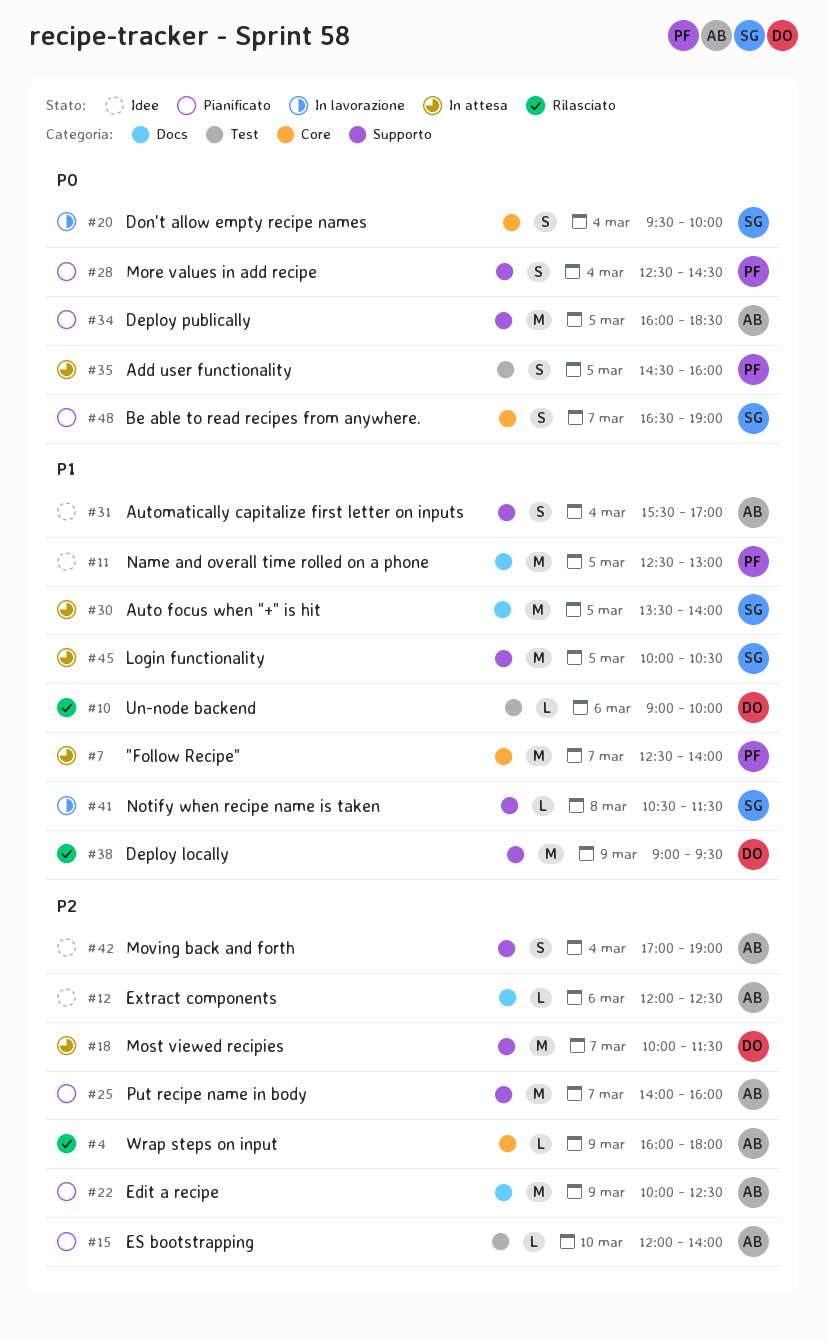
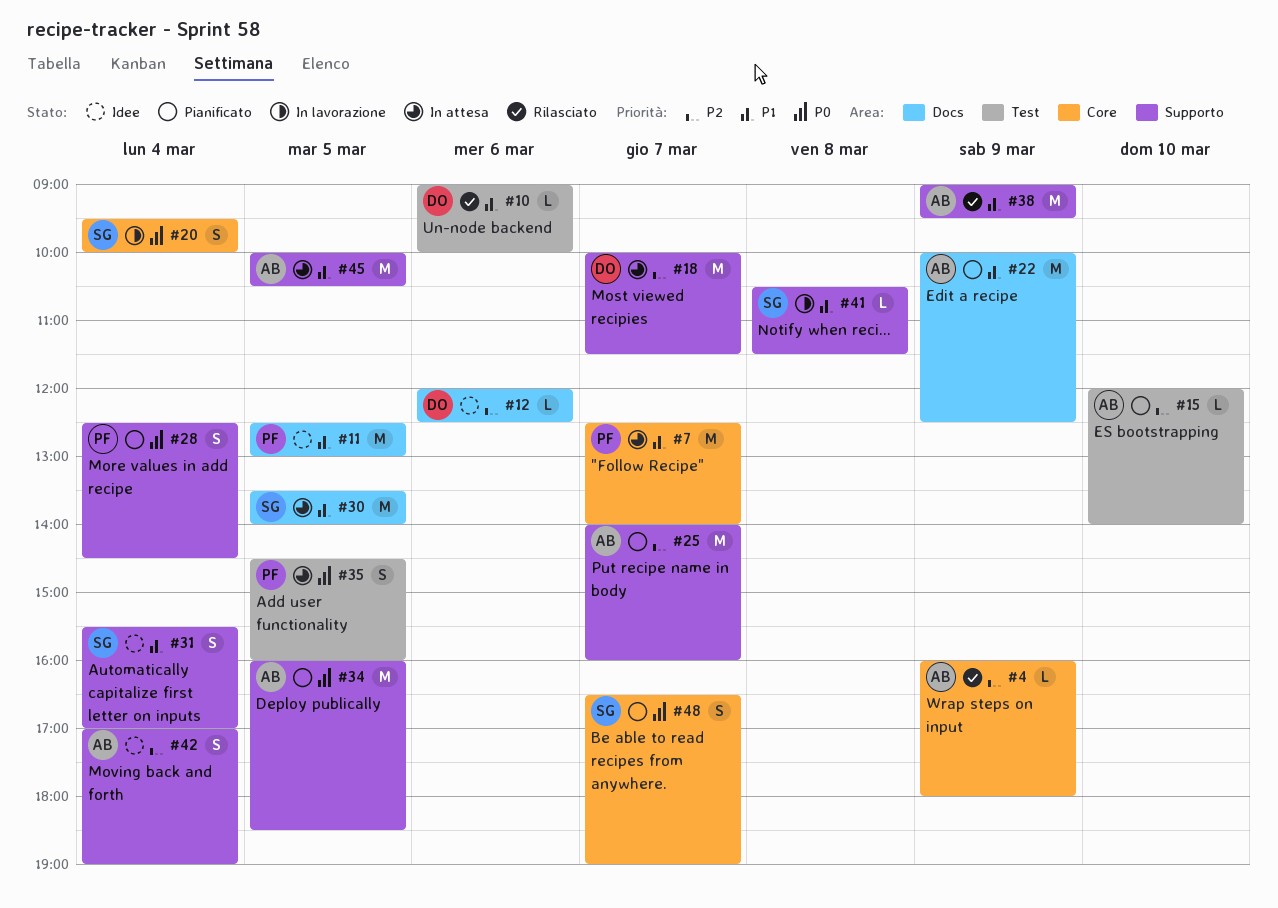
#12, owner: AB -> DO
#22, priority: P2 -> P1
#31, owner: AB -> SG
#38, owner: DO -> AB
#45, owner: SG -> AB

